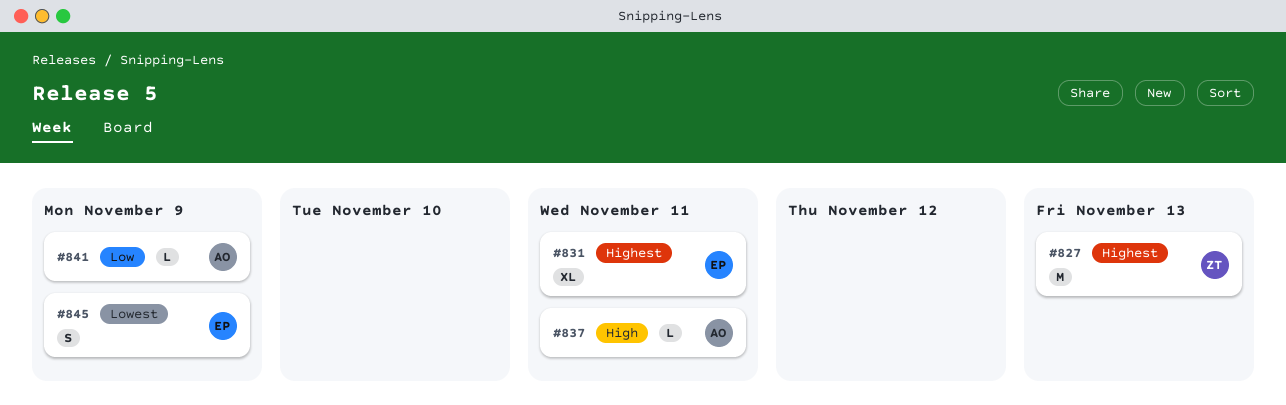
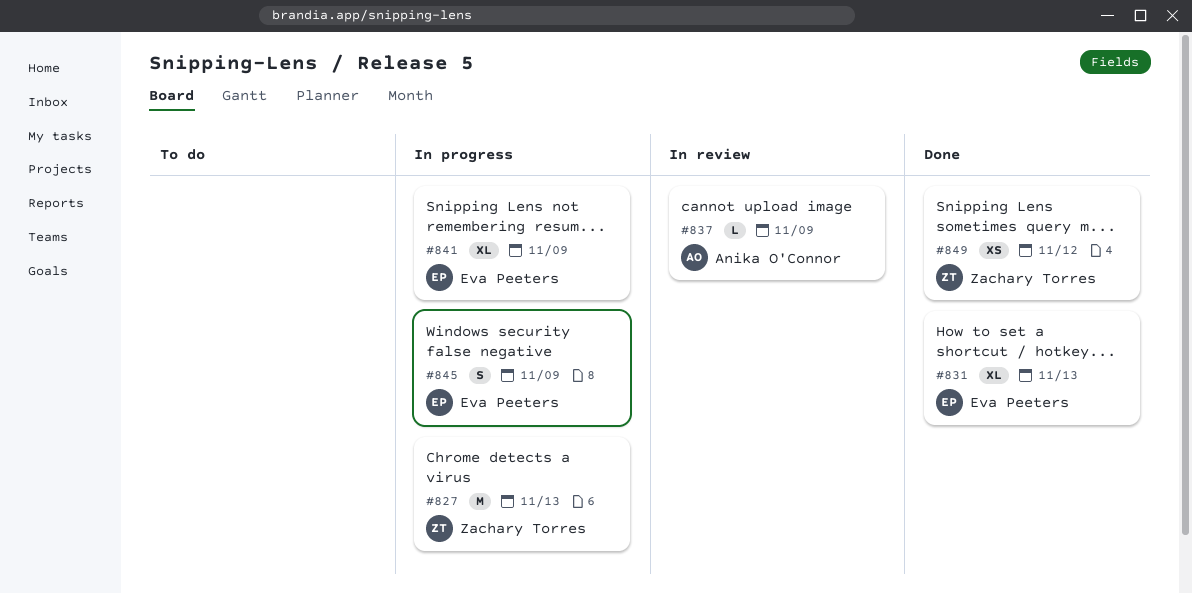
#831, due: Nov 11 -> Nov 13
#837, due: Nov 11 -> Nov 9
#841, owner: Anika O'Connor -> Eva Peeters
#841, estimate: L -> XL
#849: none -> present

